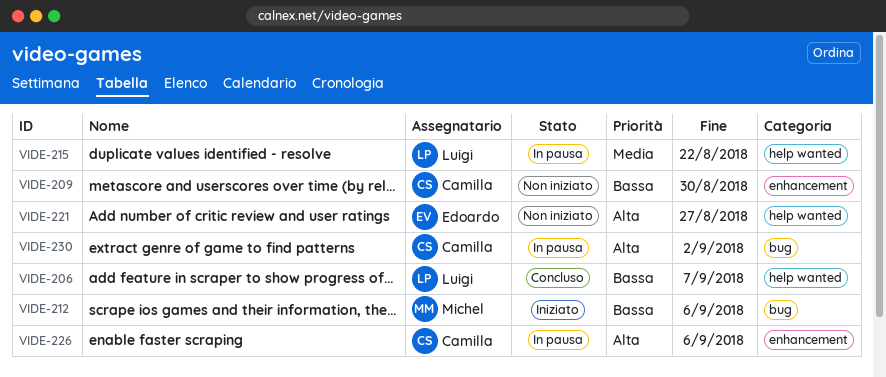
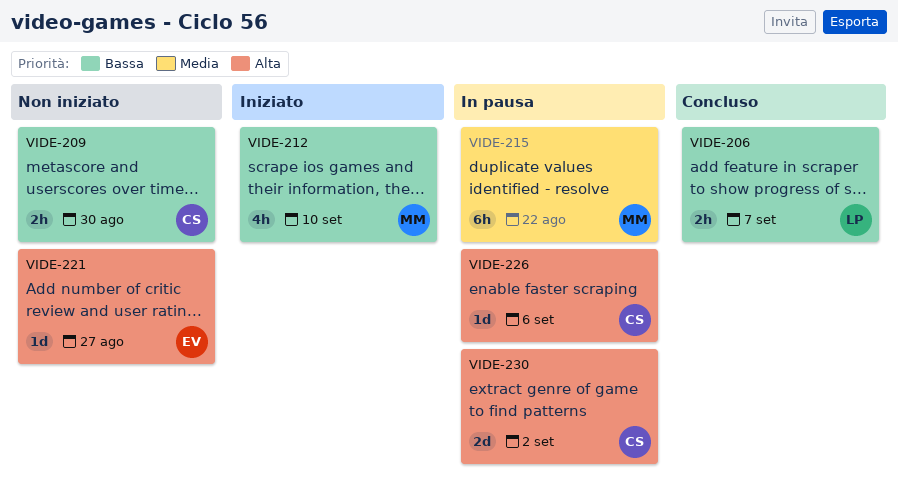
VIDE-212, due: Sep 6 -> Sep 10
VIDE-215, owner: Luigi -> Michel

